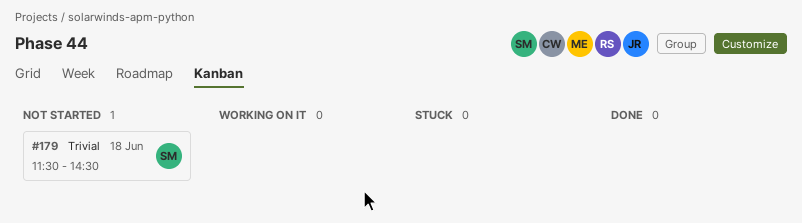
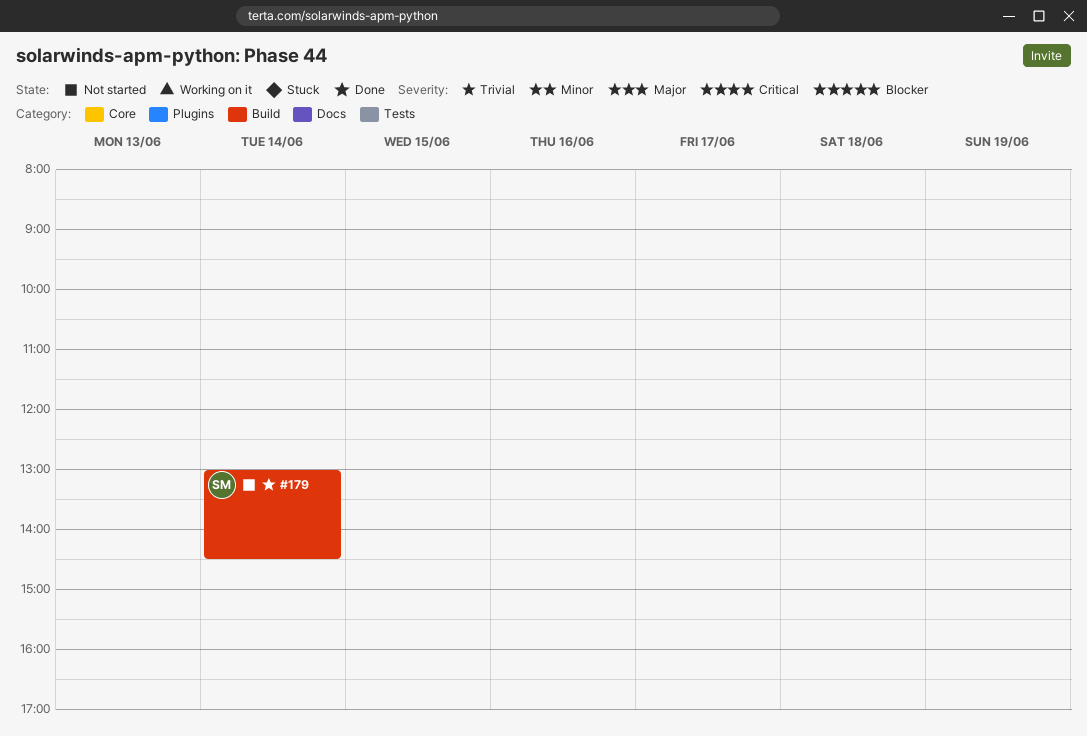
#179, day: Jun 18 -> Jun 14
#179, begins: 11:30 -> 13:00

